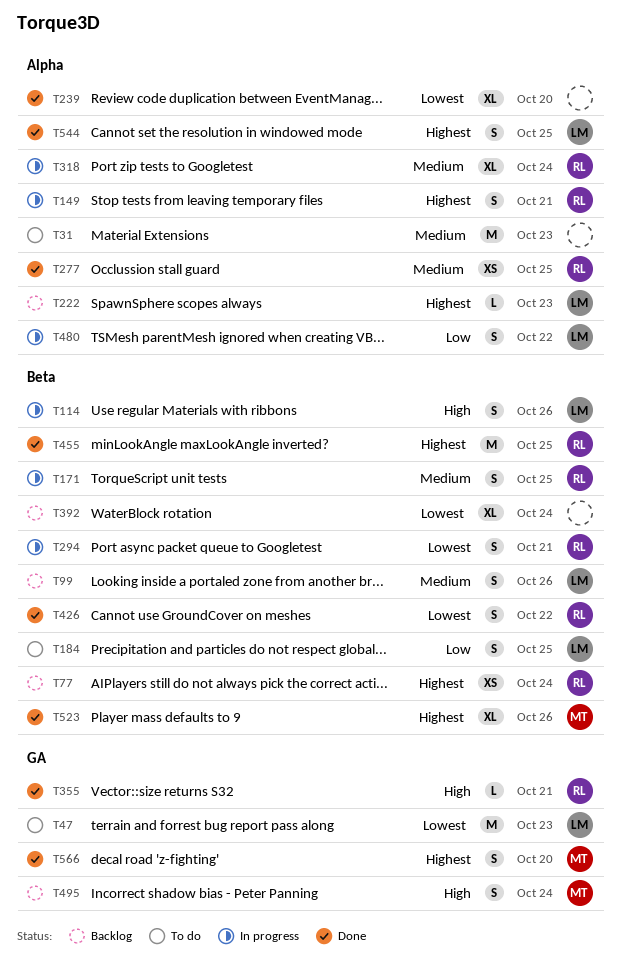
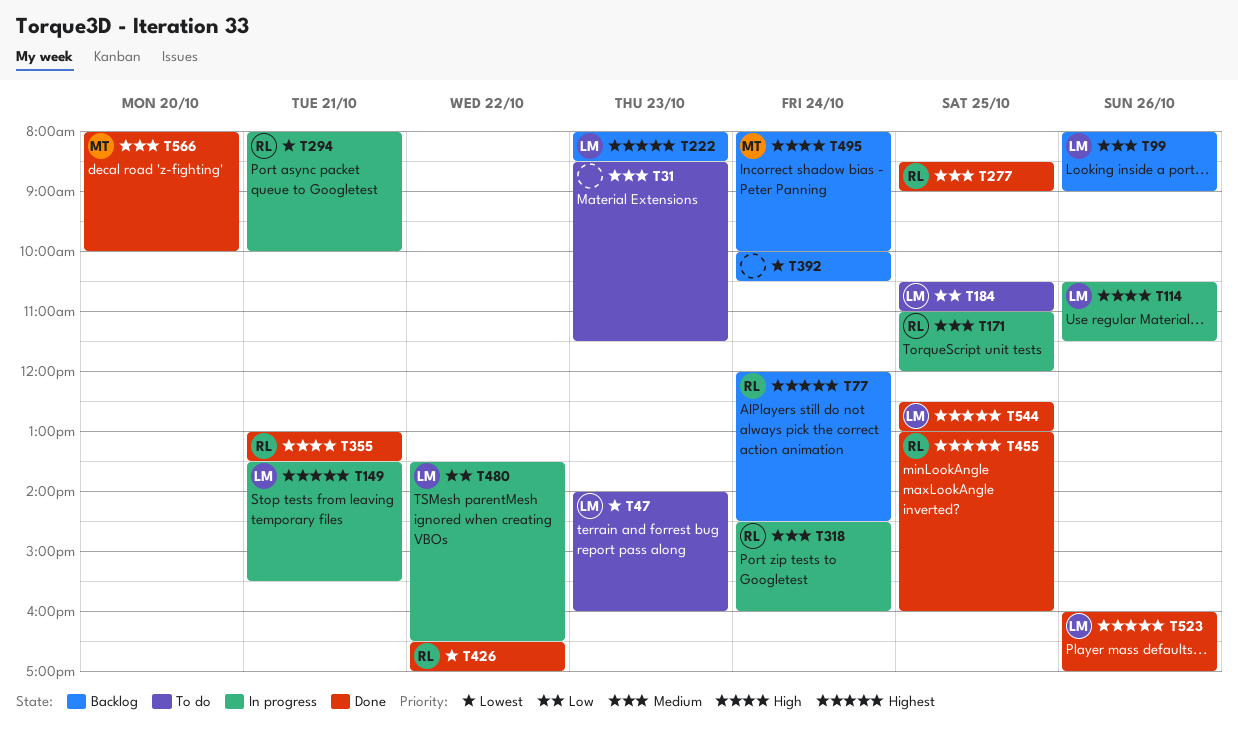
T149, owner: RL -> LM
T239: present -> none
T523, owner: MT -> LM
T566, priority: Highest -> Medium

